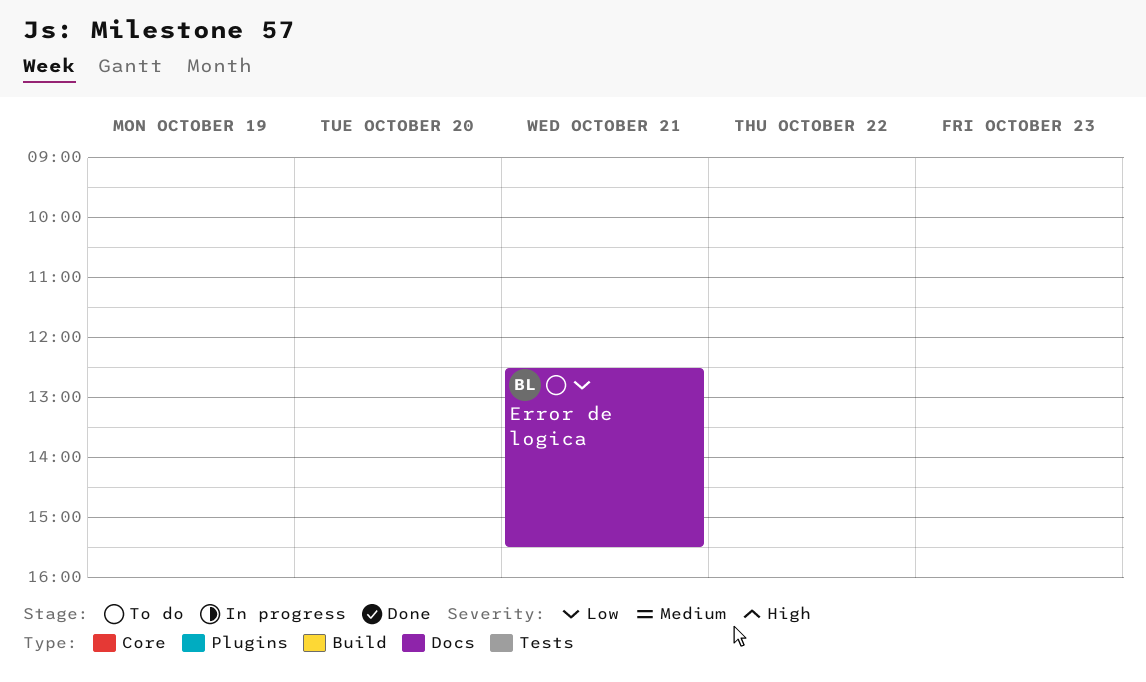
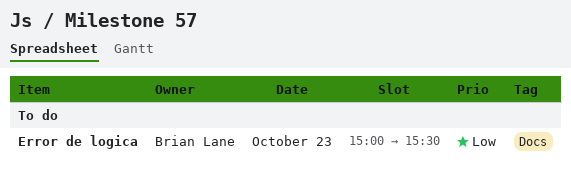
Error de logica, day: Oct 21 -> Oct 23
Error de logica, begins: 12:30 -> 15:00

